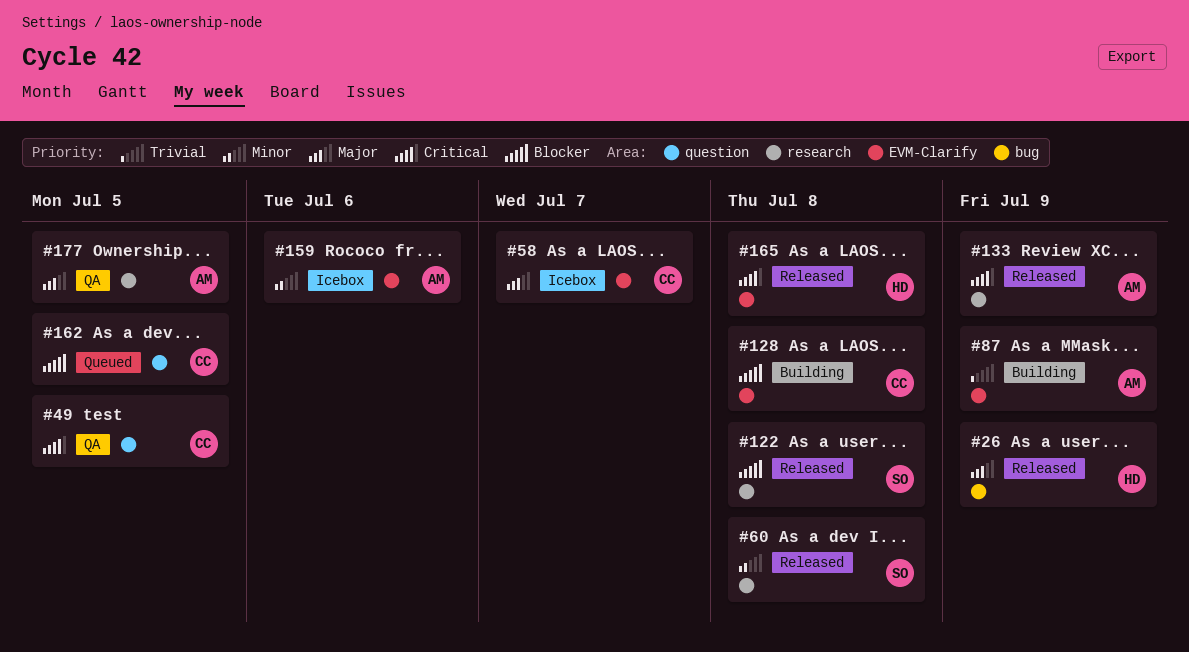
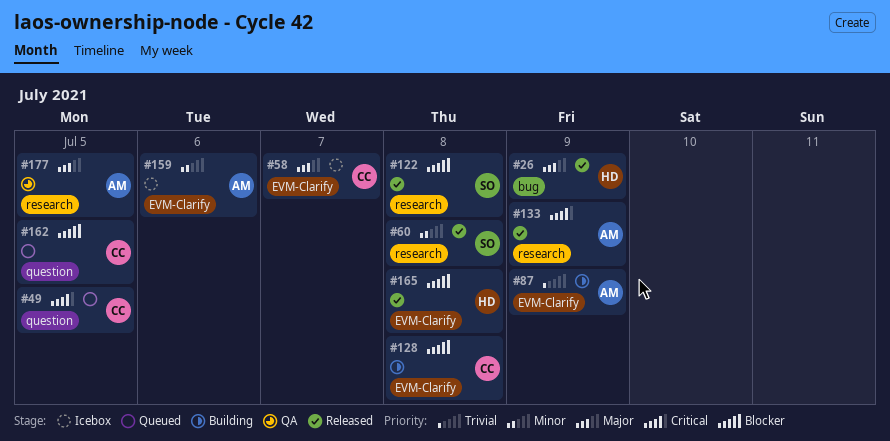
#49, status: QA -> Queued
#165, priority: Critical -> Blocker

